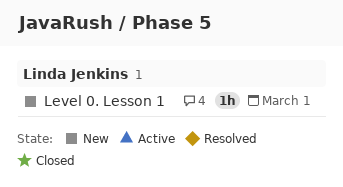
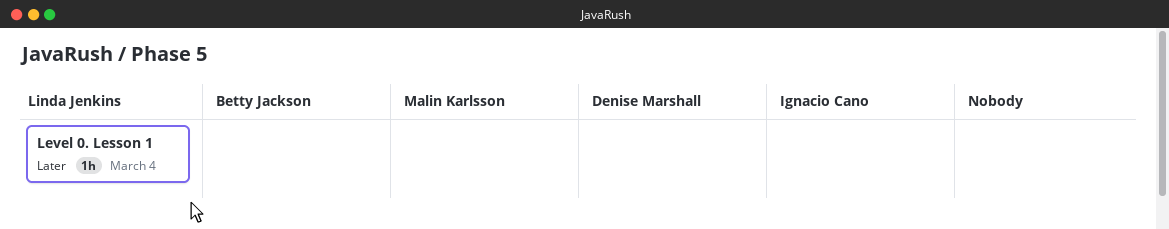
Level 0. Lesson 1, due: Mar 1 -> Mar 4

